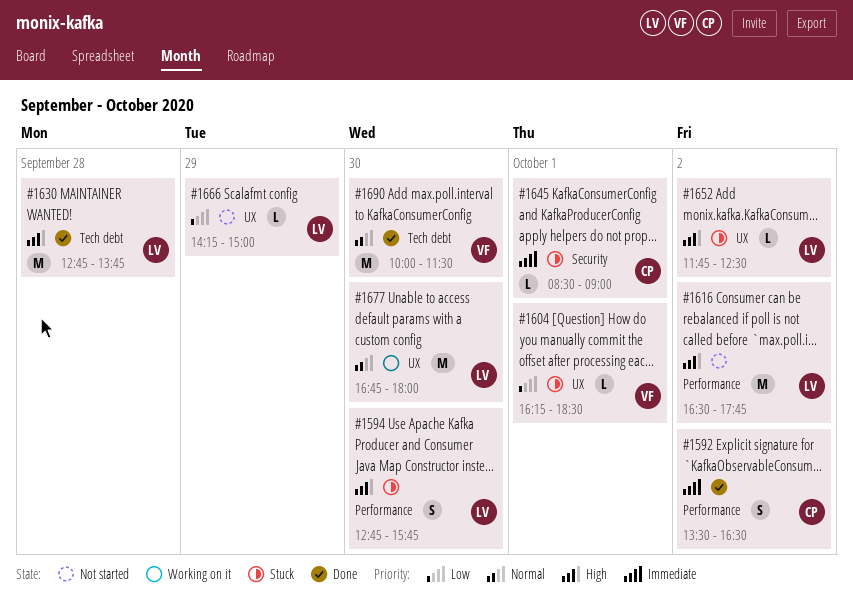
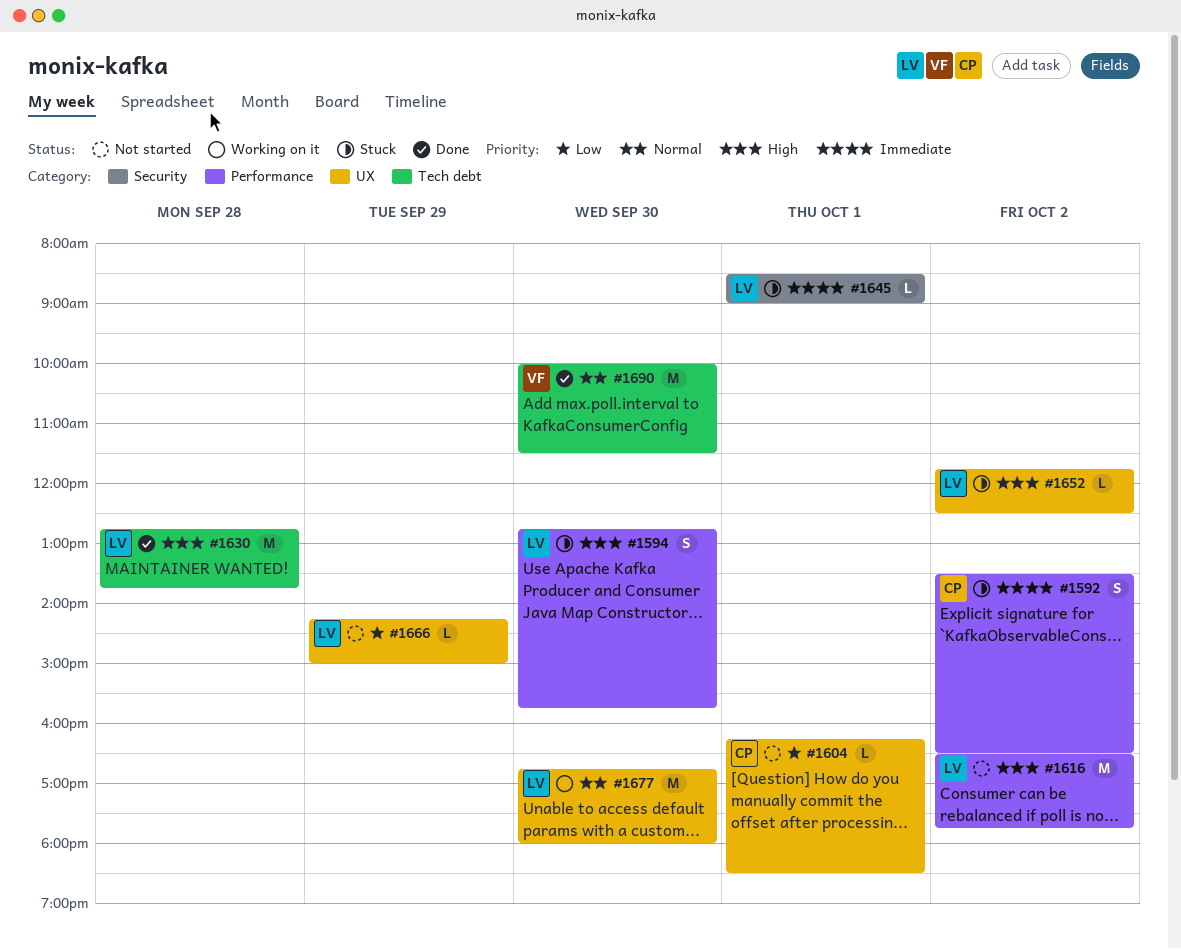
#1592, status: Done -> Stuck
#1604, status: Stuck -> Not started
#1604, owner: VF -> CP
#1645, owner: CP -> LV

